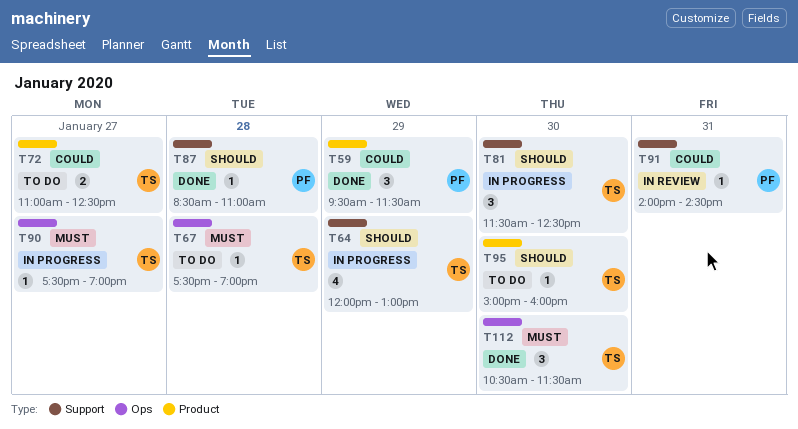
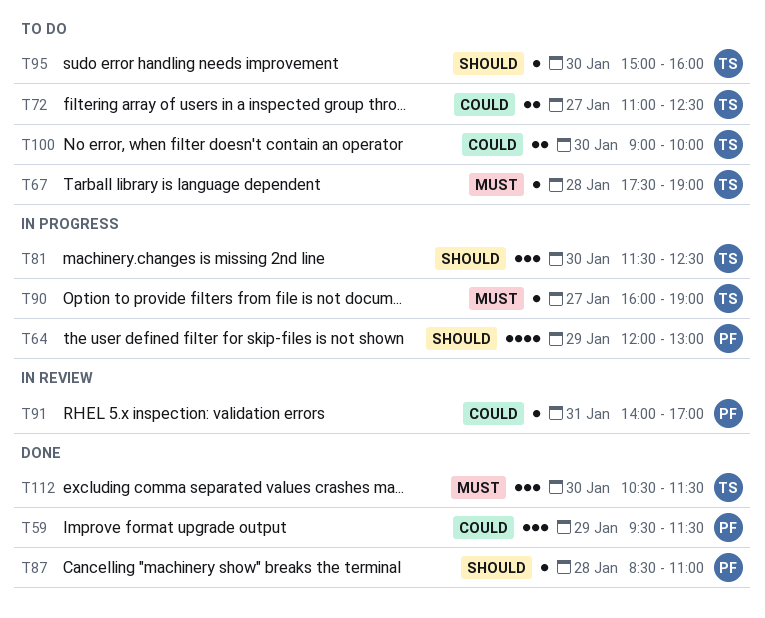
T64, owner: TS -> PF
T90, begins: 17:30 -> 16:00
T91, ends: 14:30 -> 17:00
T100: none -> present

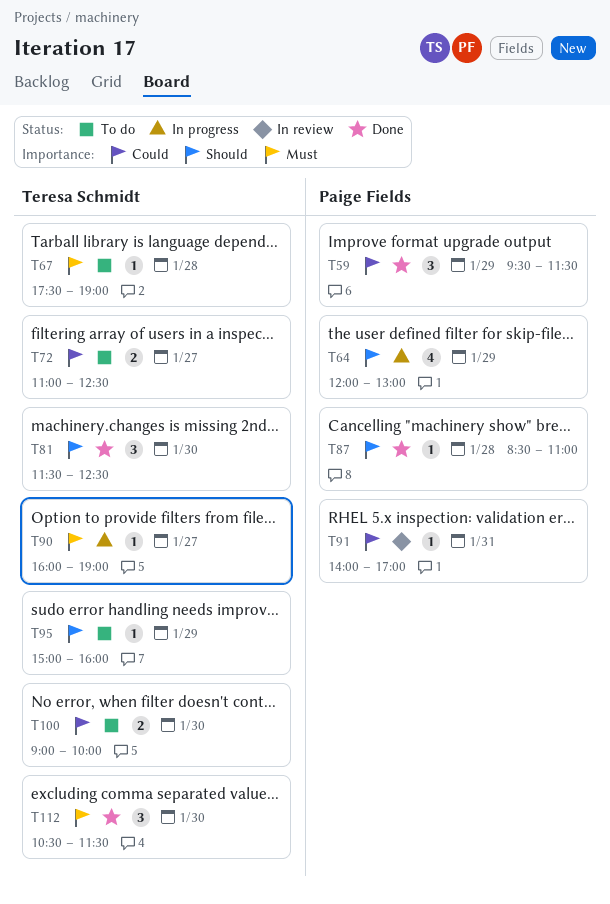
T81, status: In progress -> Done
T95, day: Jan 30 -> Jan 29

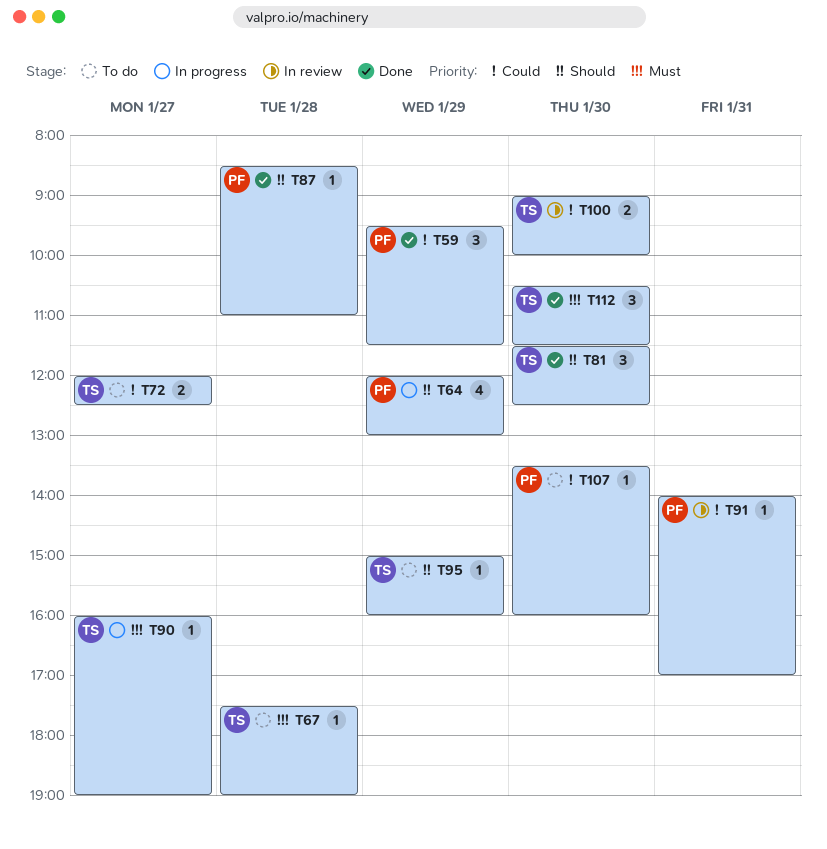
T72, begins: 11:00 -> 12:00
T100, status: To do -> In review
T107: none -> present

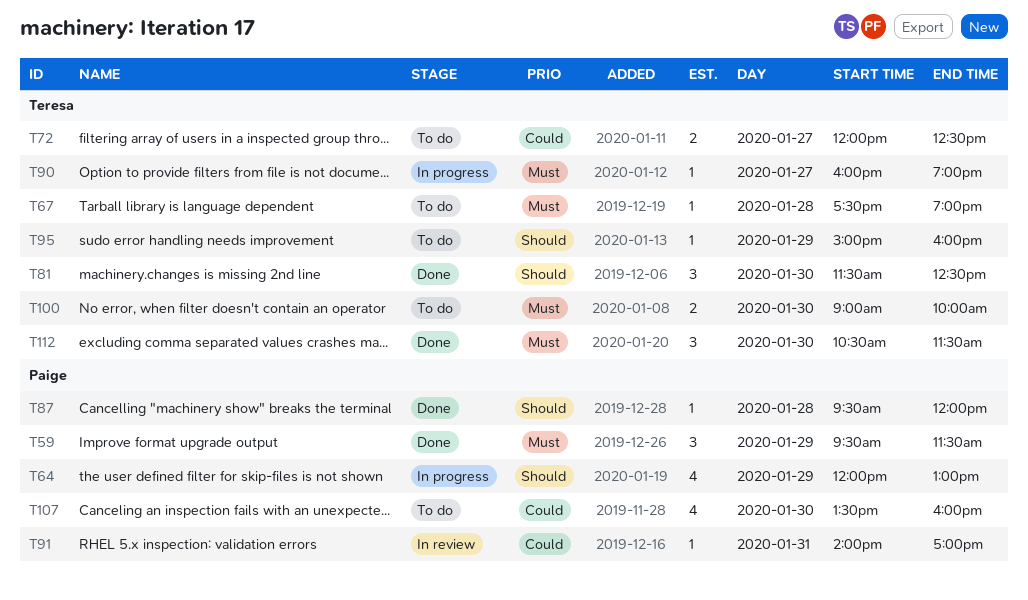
T59, priority: Could -> Must
T87, begins: 08:30 -> 09:30
T87, ends: 11:00 -> 12:00
T100, status: In review -> To do
T100, priority: Could -> Must
T107, estimate: 1 -> 4

